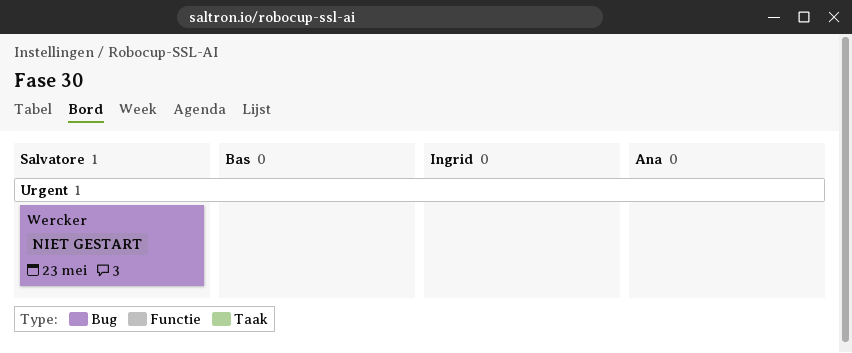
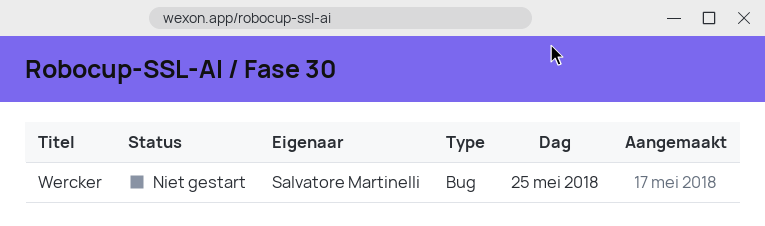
Wercker, day: May 23 -> May 25

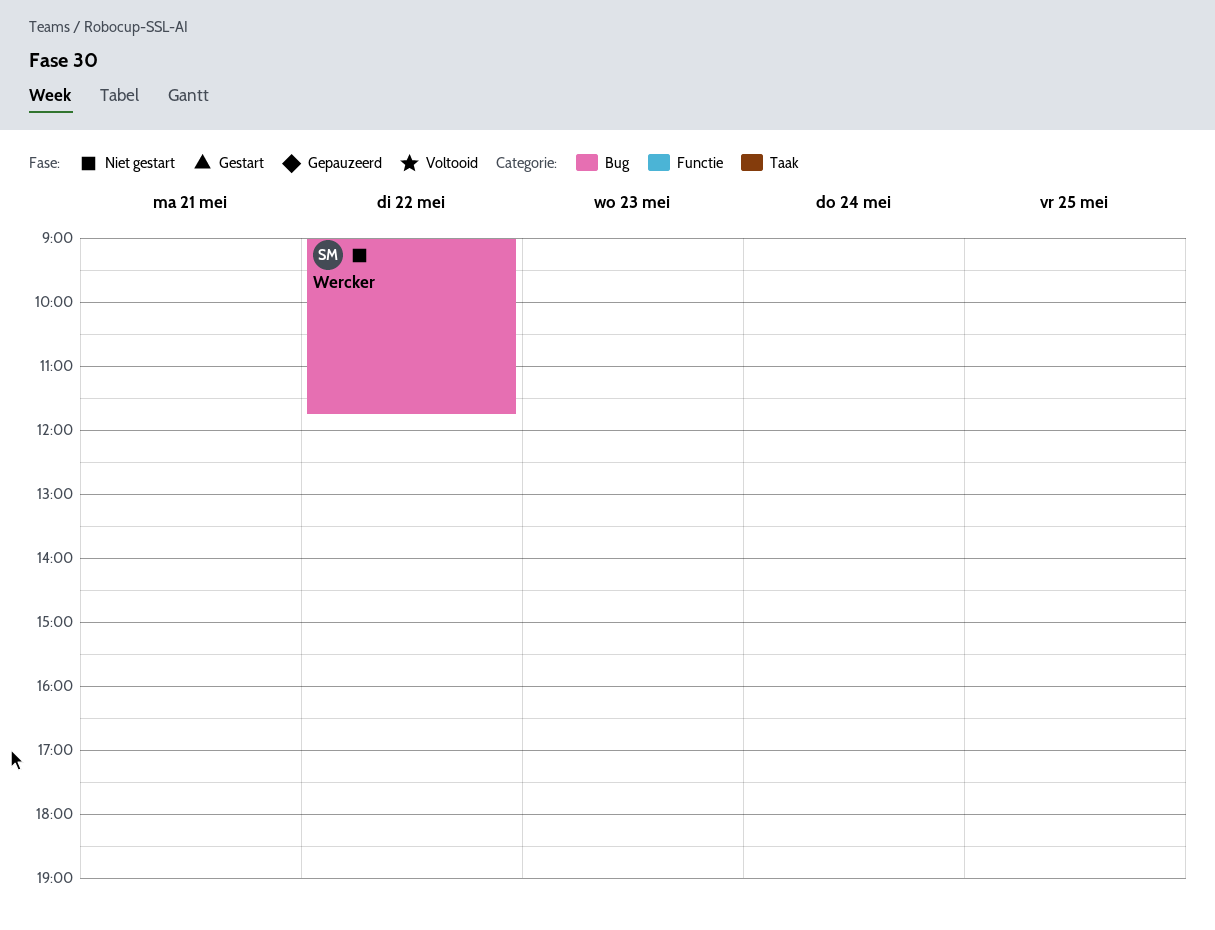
Wercker, day: May 25 -> May 22

